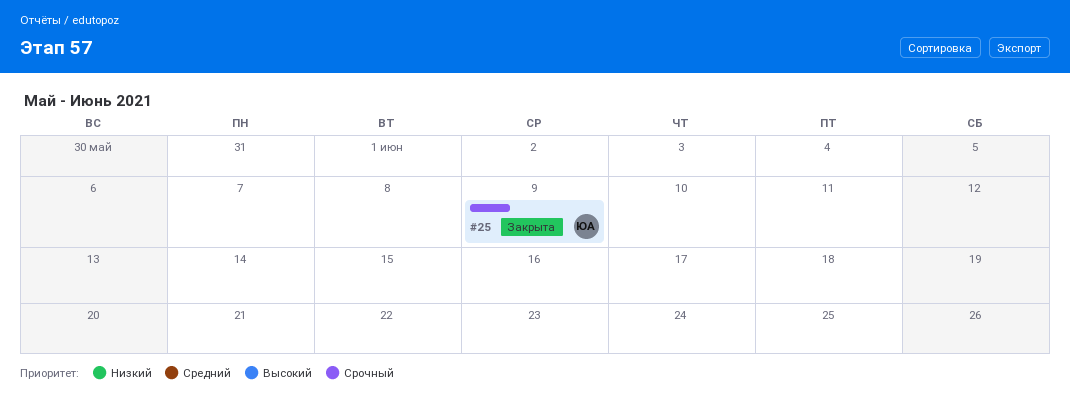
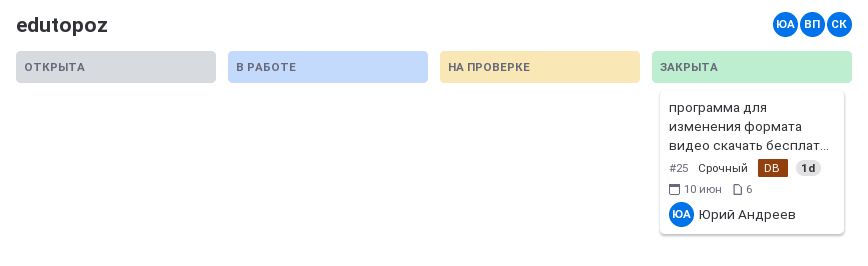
#25, due: Jun 9 -> Jun 10

